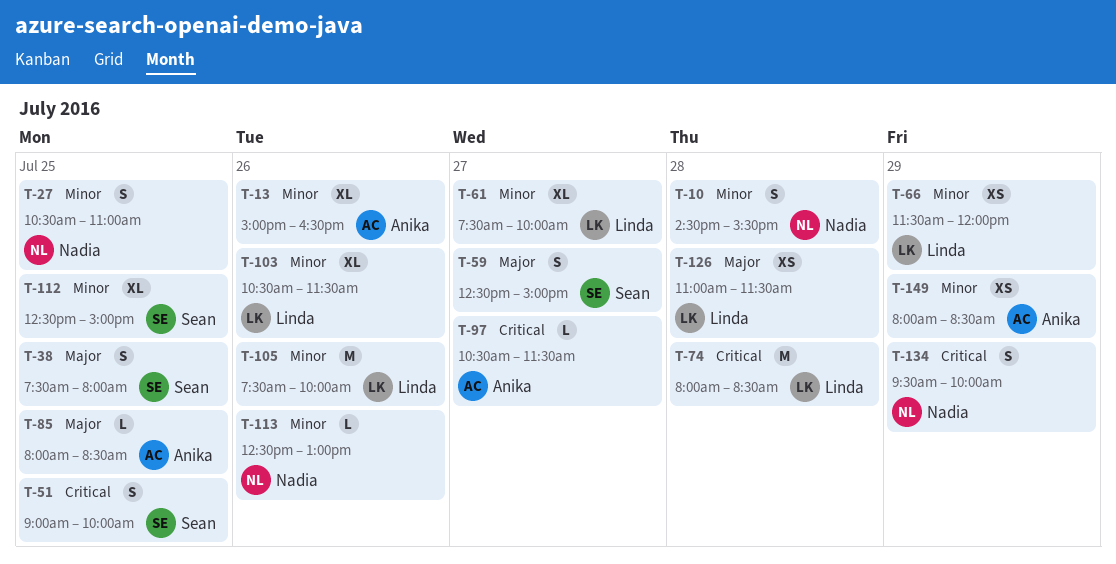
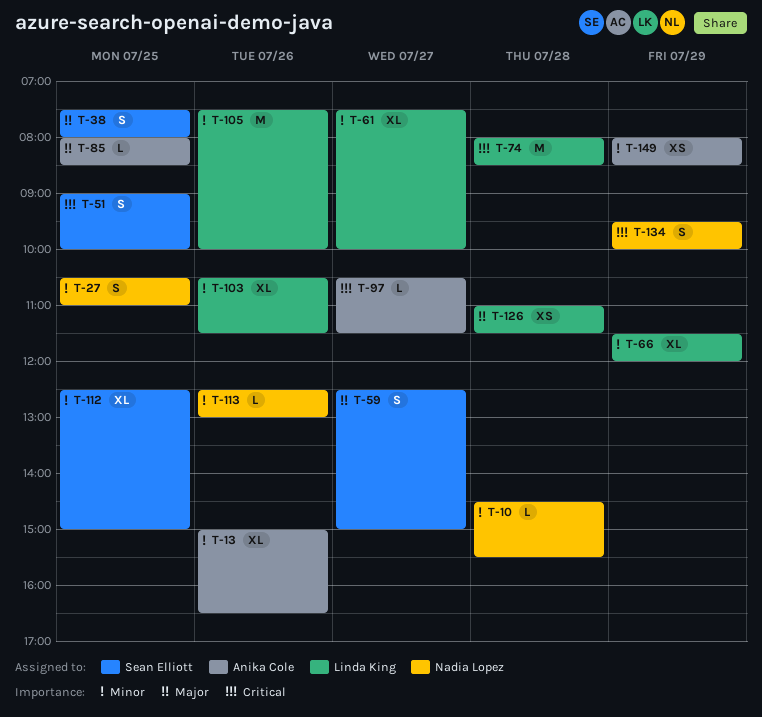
T-10, estimate: S -> L
T-66, estimate: XS -> XL

